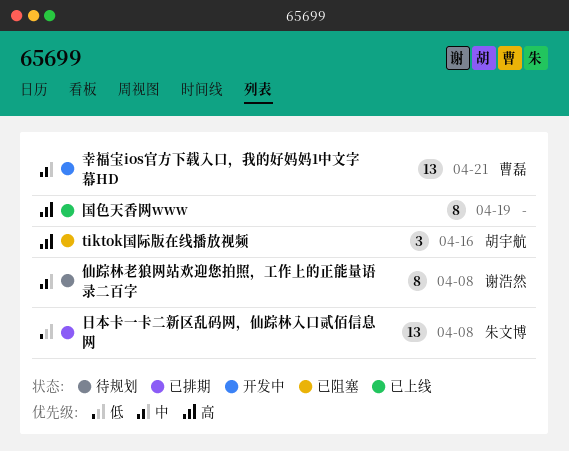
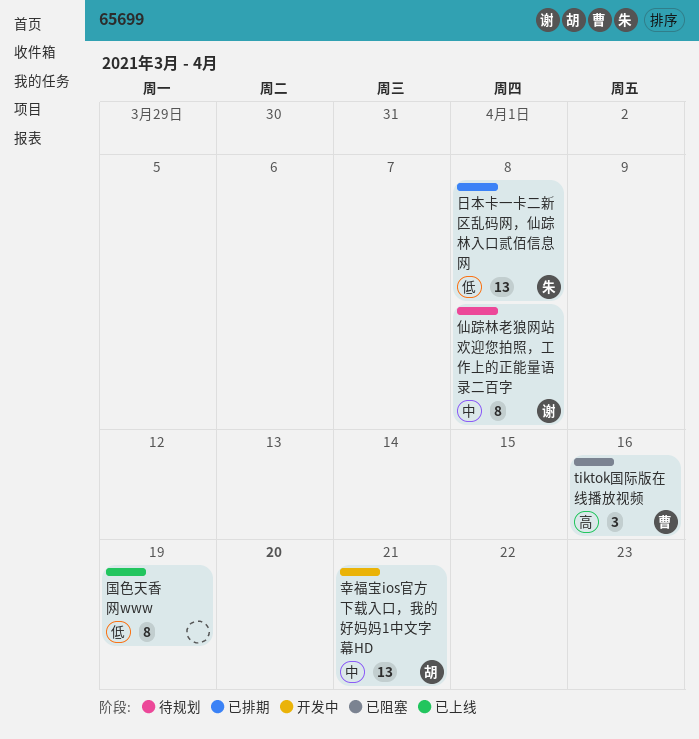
tiktok国际版在线播放视频, owner: 胡宇航 -> 曹磊
国色天香网www, priority: 高 -> 低
幸福宝ios官方下载入口，我的好妈妈1中文字幕HD, owner: 曹磊 -> 胡宇航

